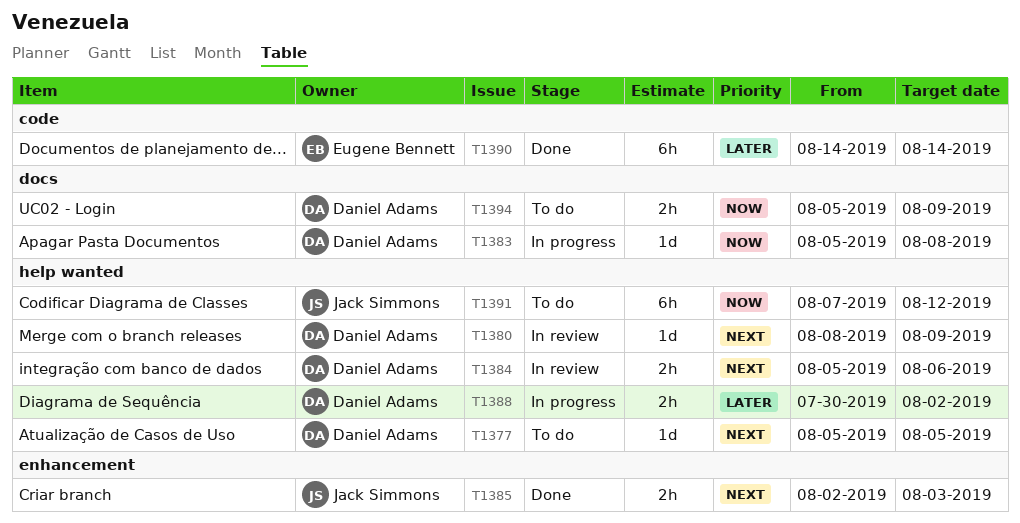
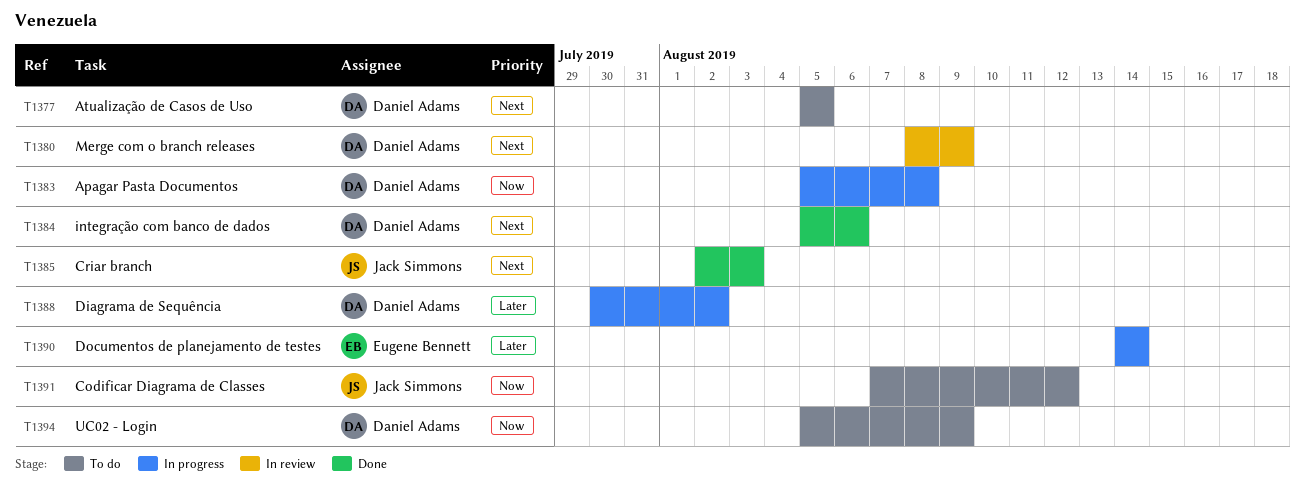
T1384, status: In review -> Done
T1390, status: Done -> In progress

